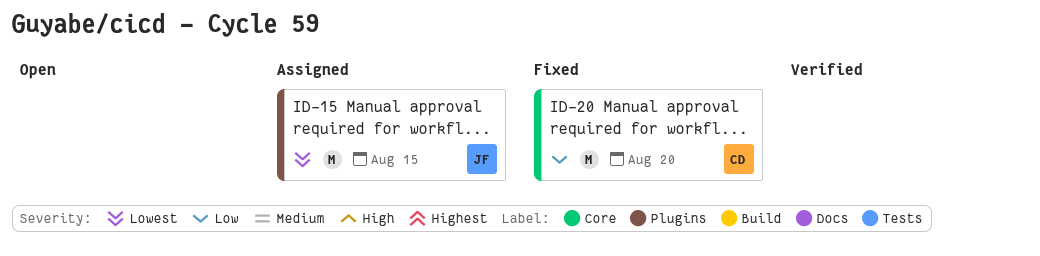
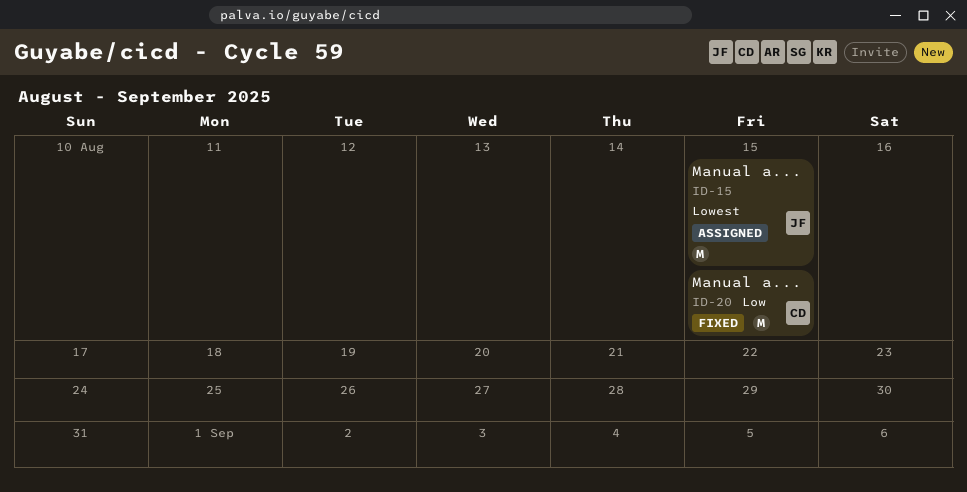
ID-20, due: Aug 20 -> Aug 15

